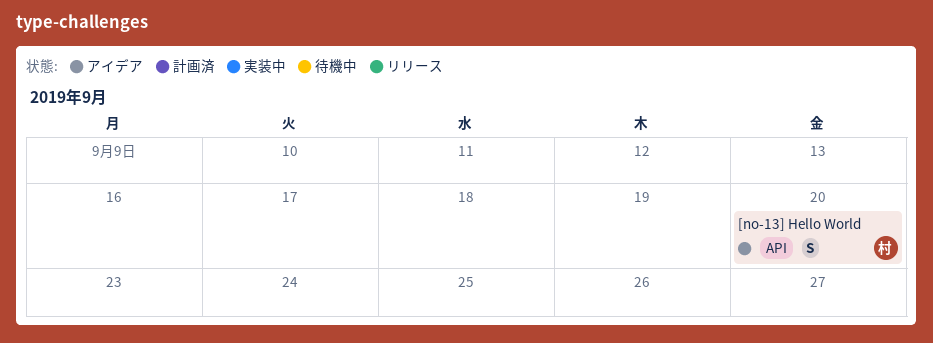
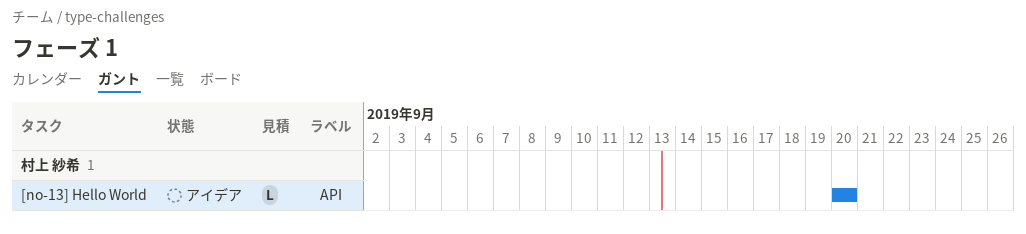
[no-13] Hello World, estimate: S -> L

